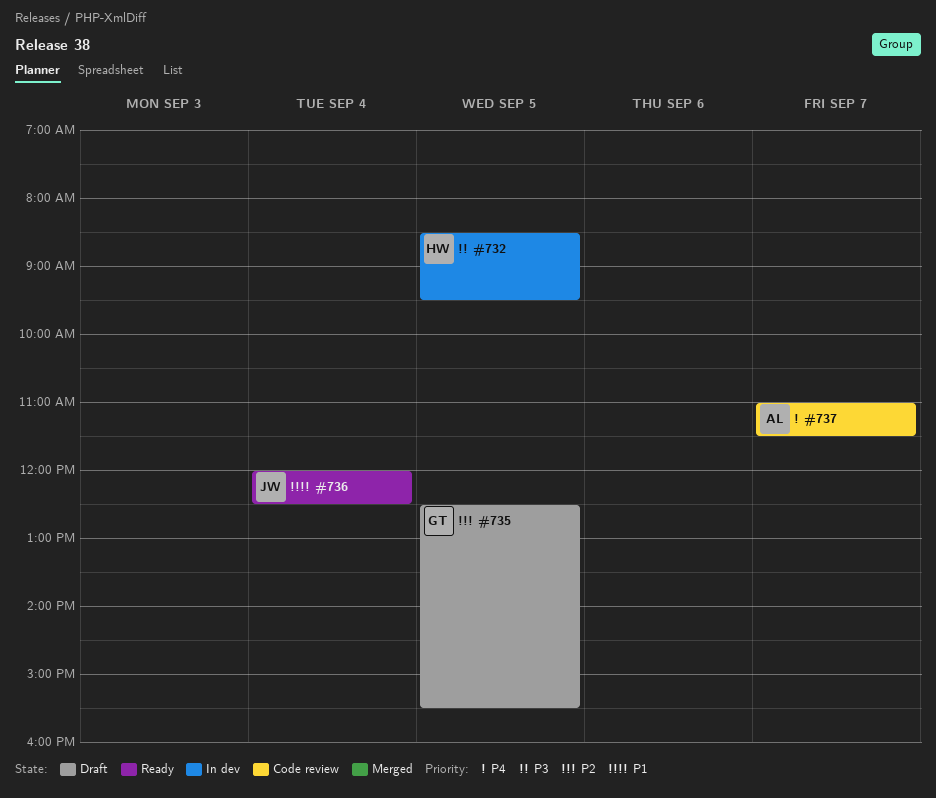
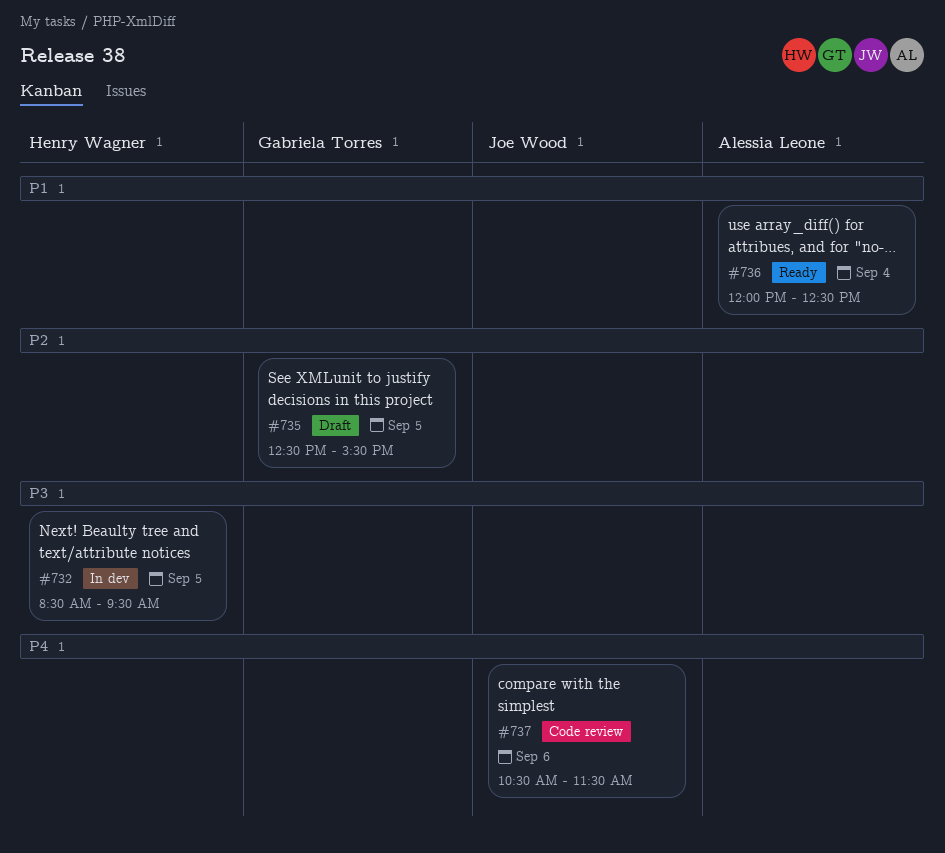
#736, owner: Joe Wood -> Alessia Leone
#737, owner: Alessia Leone -> Joe Wood
#737, day: Sep 7 -> Sep 6
#737, begins: 11:00 -> 10:30

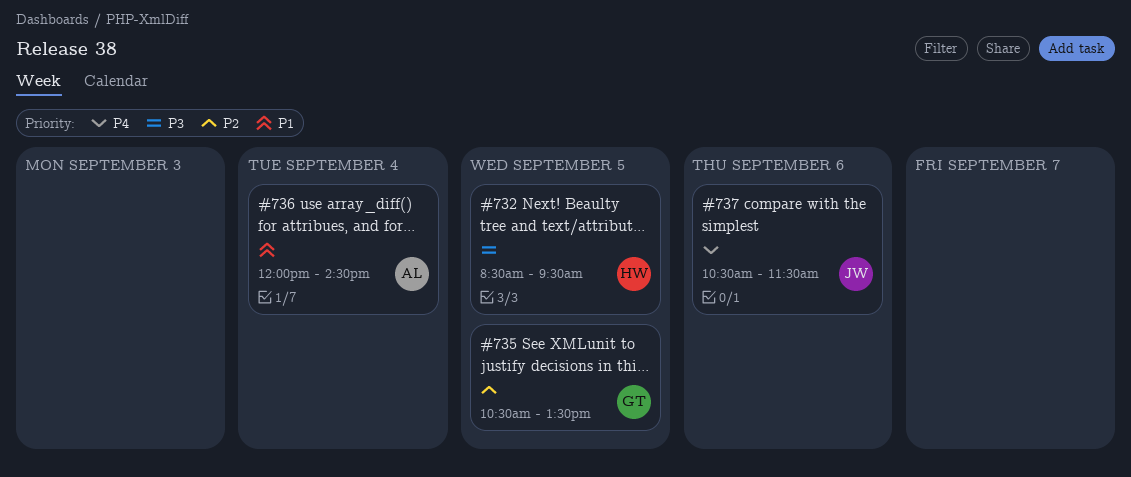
#735, begins: 12:30 -> 10:30
#735, ends: 15:30 -> 13:30
#736, ends: 12:30 -> 14:30

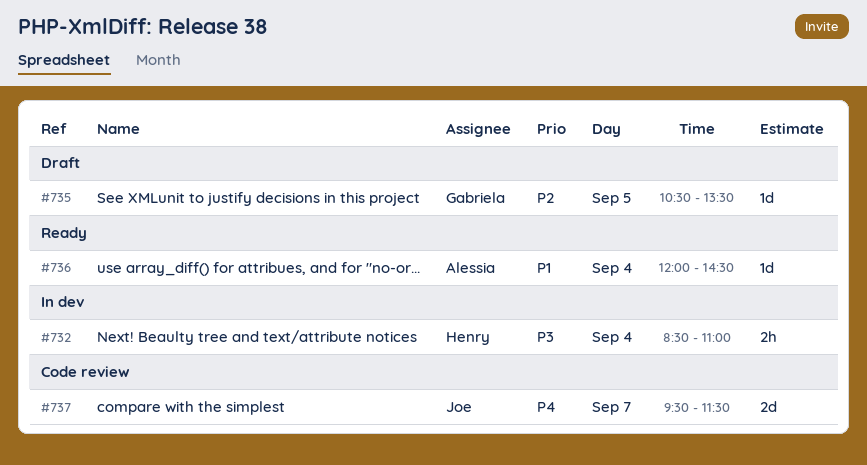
#732, day: Sep 5 -> Sep 4
#732, ends: 09:30 -> 11:00
#737, day: Sep 6 -> Sep 7
#737, begins: 10:30 -> 09:30

